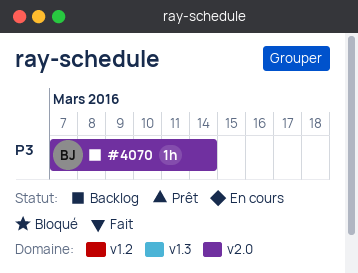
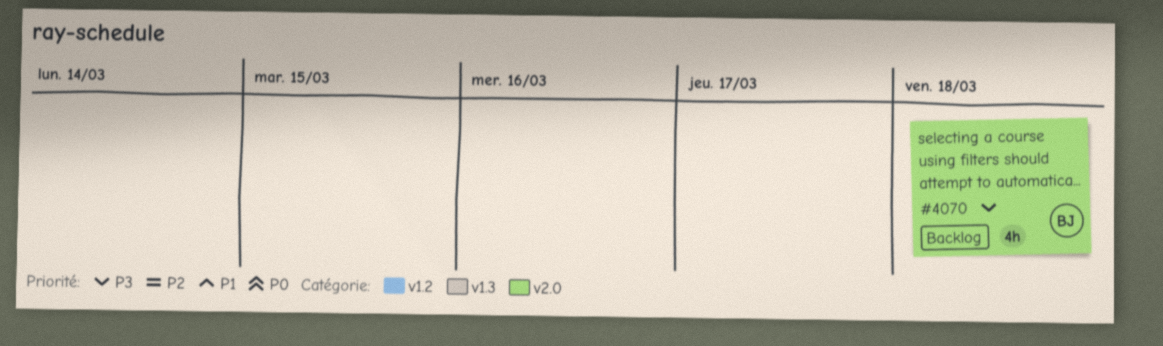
#4070, estimate: 1h -> 4h
#4070, due: Mar 14 -> Mar 18

